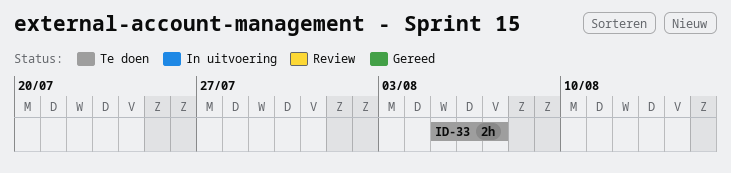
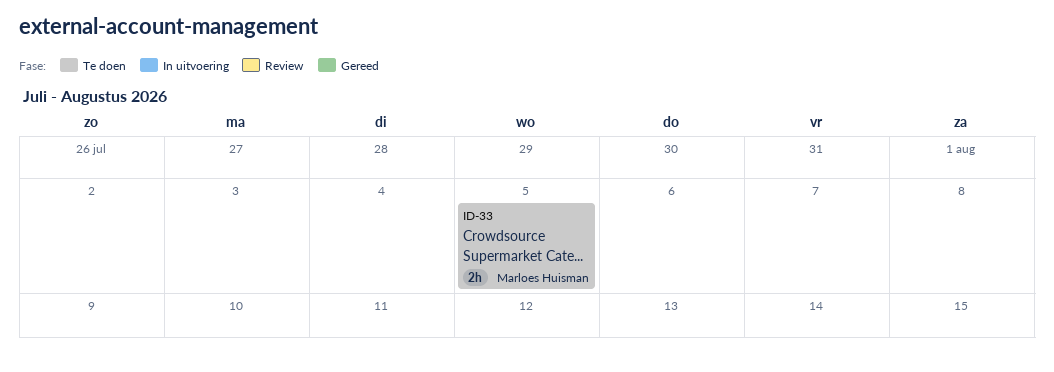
ID-33, due: Aug 7 -> Aug 5

